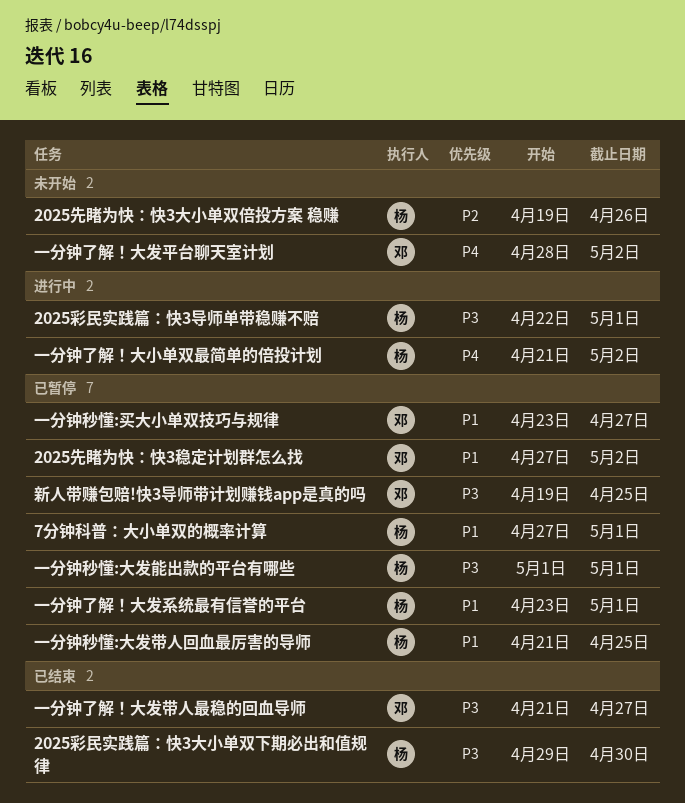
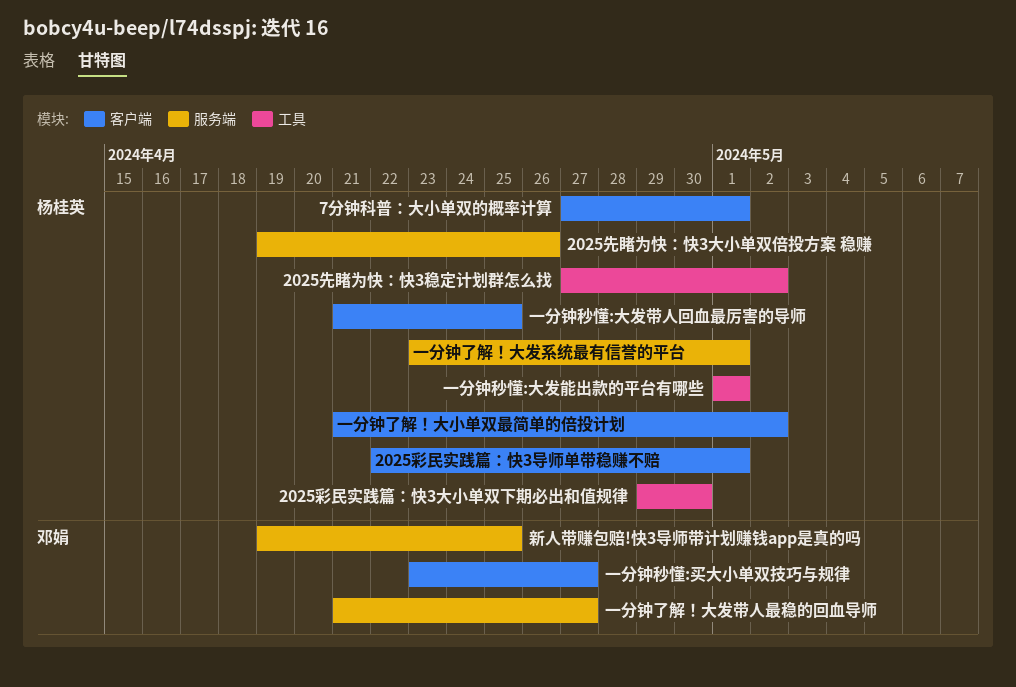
2025先睹为快：快3稳定计划群怎么找, owner: 邓娟 -> 杨桂英
一分钟了解！大发平台聊天室计划: present -> none

